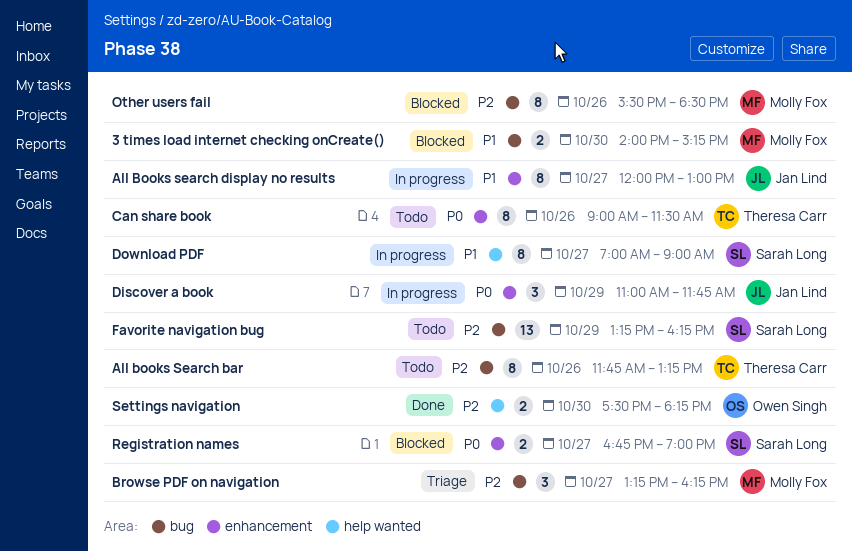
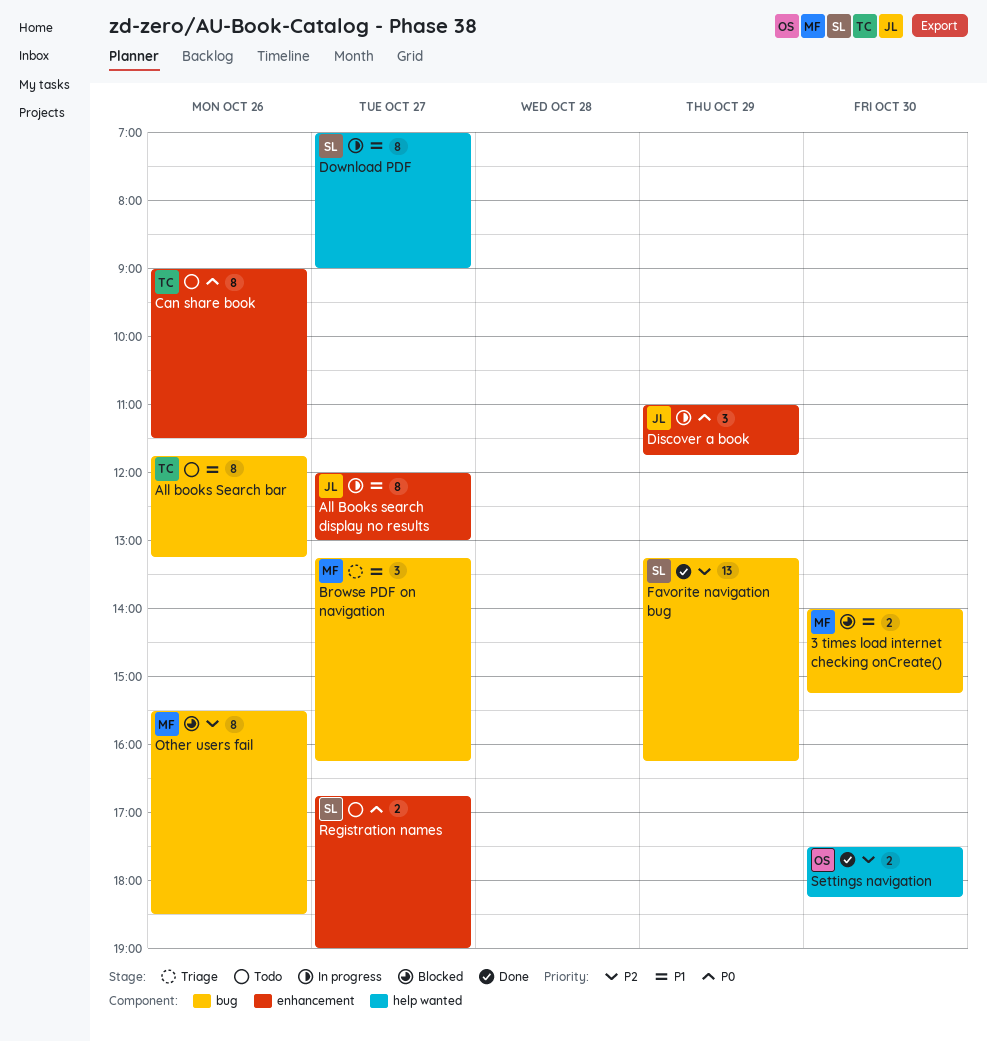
All books Search bar, priority: P2 -> P1
Browse PDF on navigation, priority: P2 -> P1
Favorite navigation bug, status: Todo -> Done
Registration names, status: Blocked -> Todo

